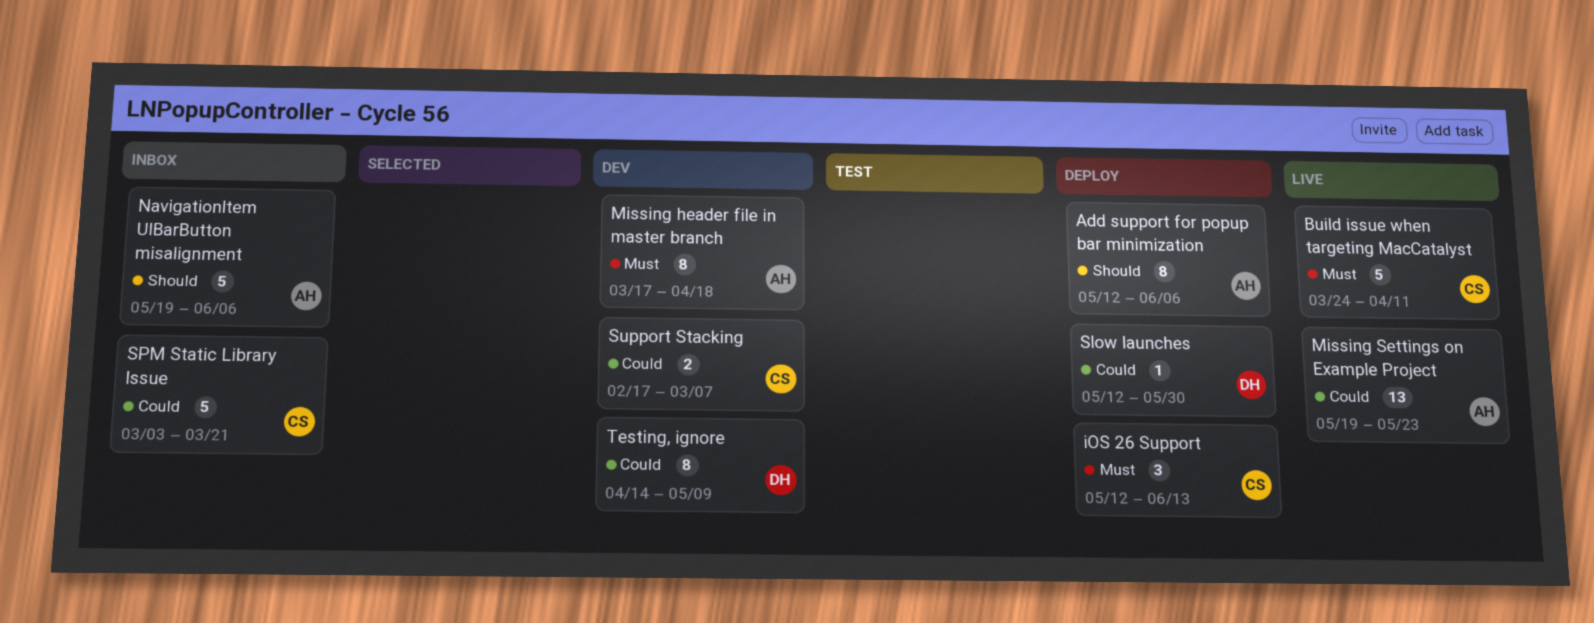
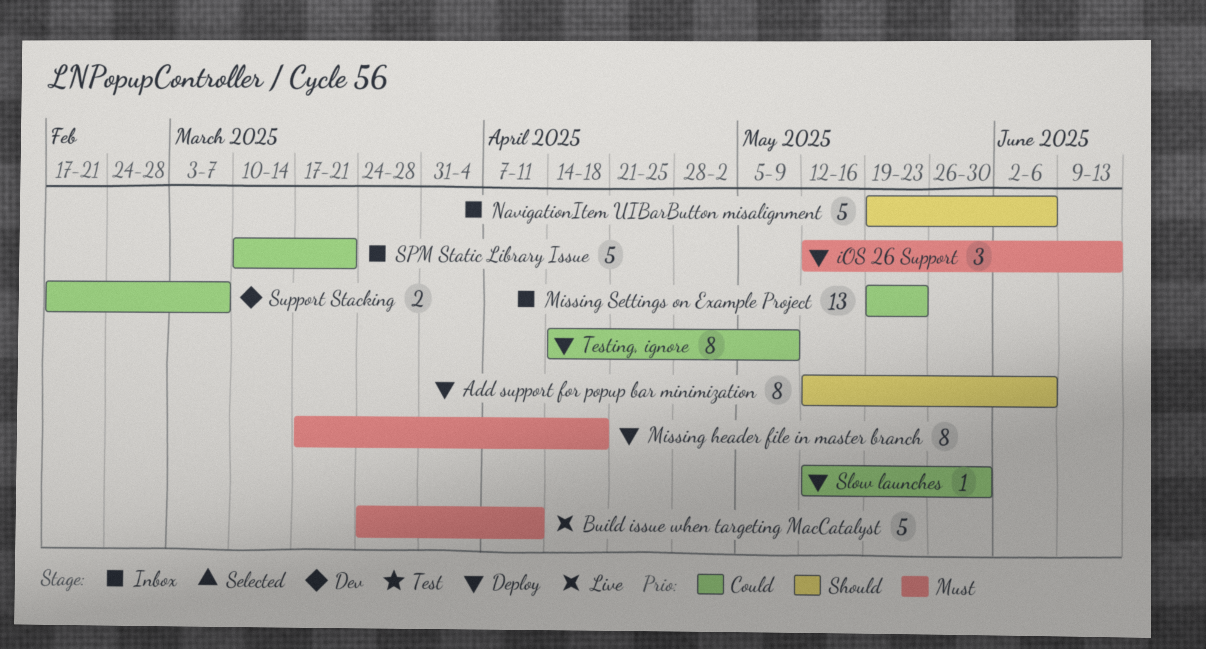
Missing header file in master branch, status: Dev -> Deploy
Missing Settings on Example Project, status: Live -> Inbox
SPM Static Library Issue, start: Mar 3 -> Mar 10
Testing, ignore, status: Dev -> Deploy

